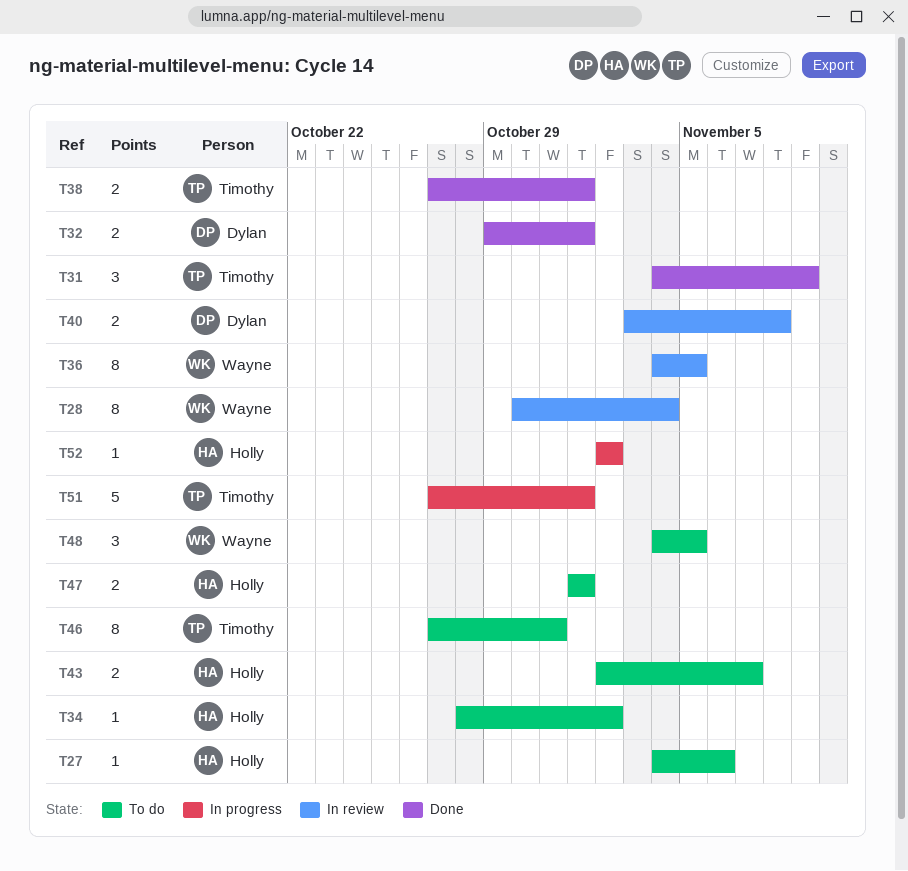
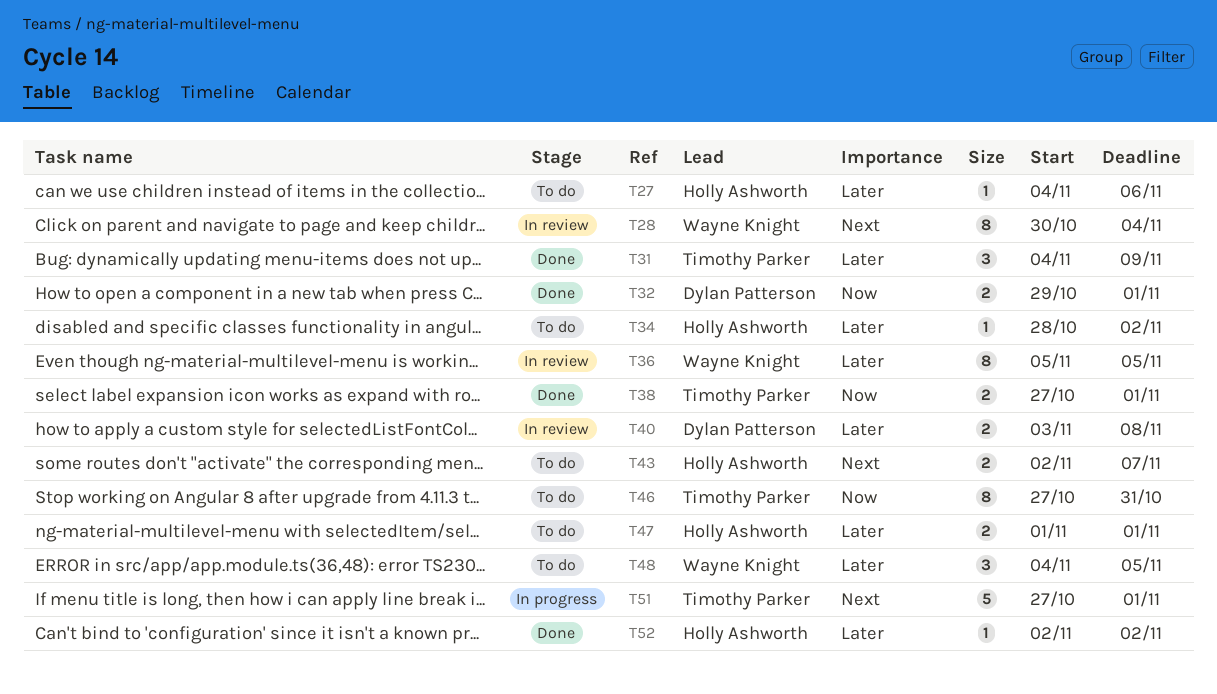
T36, start: Nov 4 -> Nov 5
T52, status: In progress -> Done

